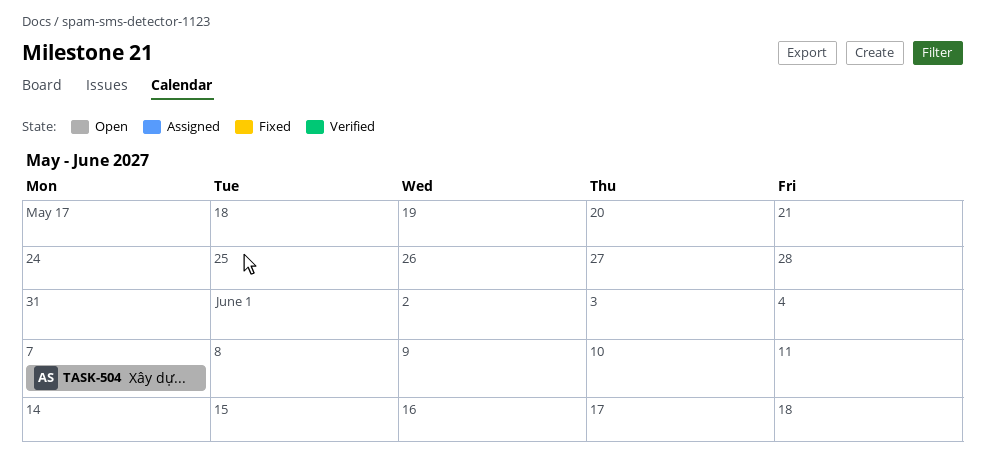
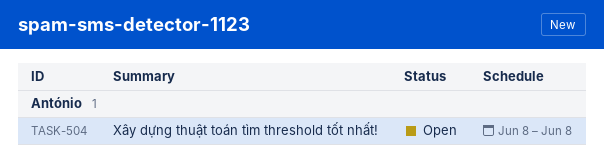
TASK-504, start: Jun 7 -> Jun 8
TASK-504, due: Jun 7 -> Jun 8

